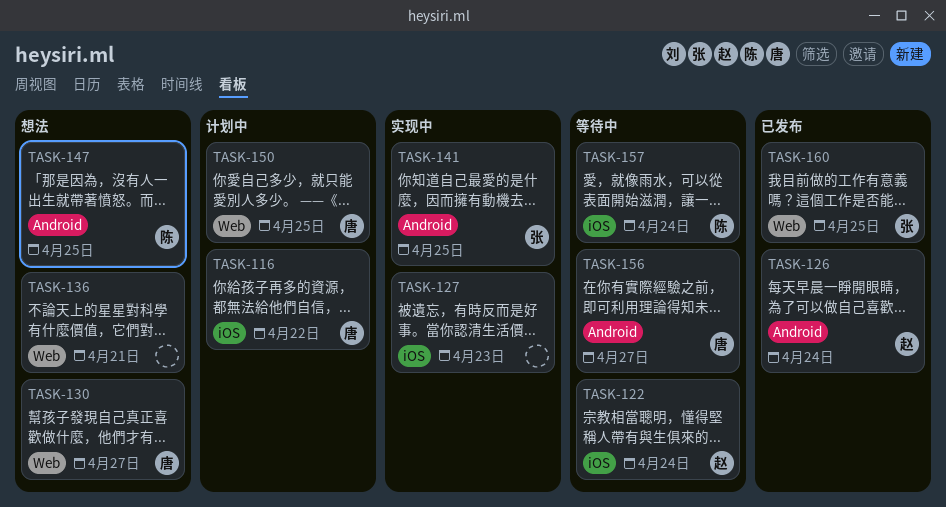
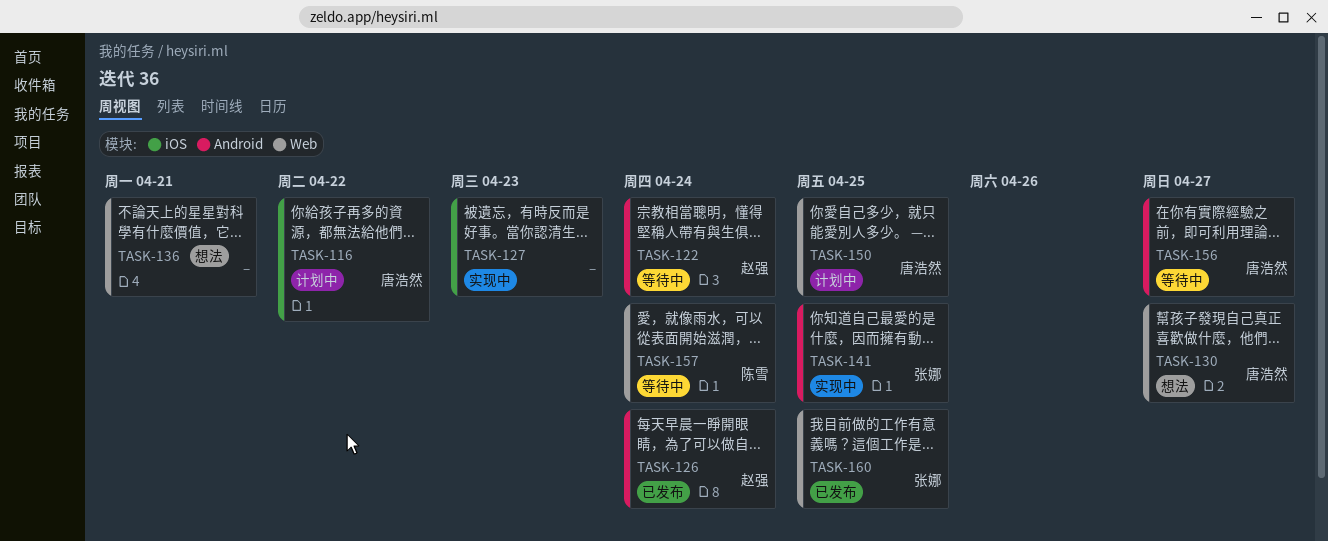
TASK-122, label: iOS -> Android
TASK-147: present -> none
TASK-157, label: iOS -> Web

